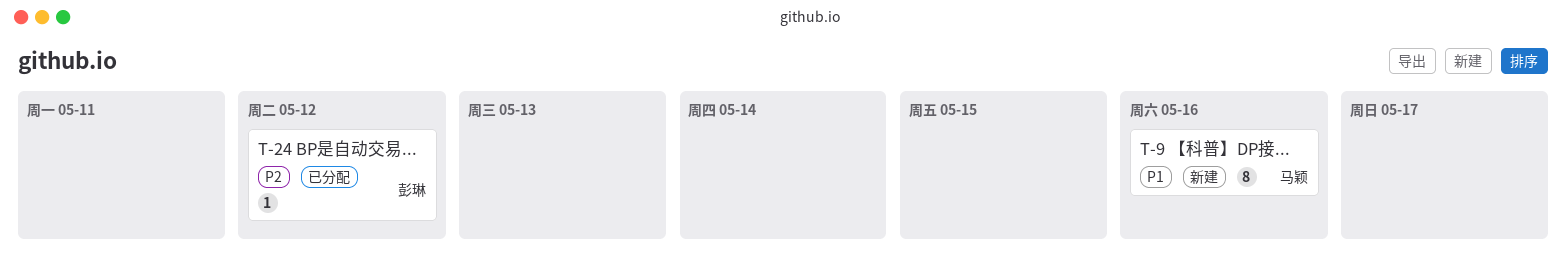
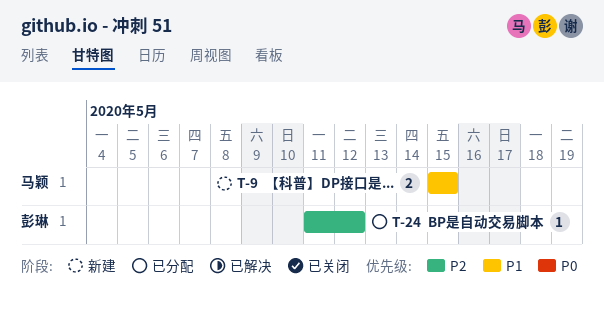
T-9, estimate: 8 -> 2
T-9, due: May 16 -> May 15

